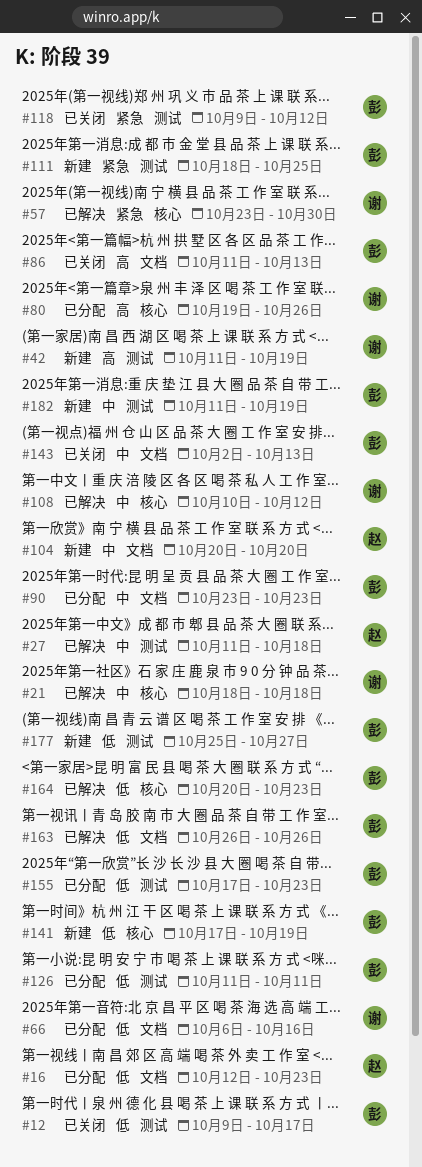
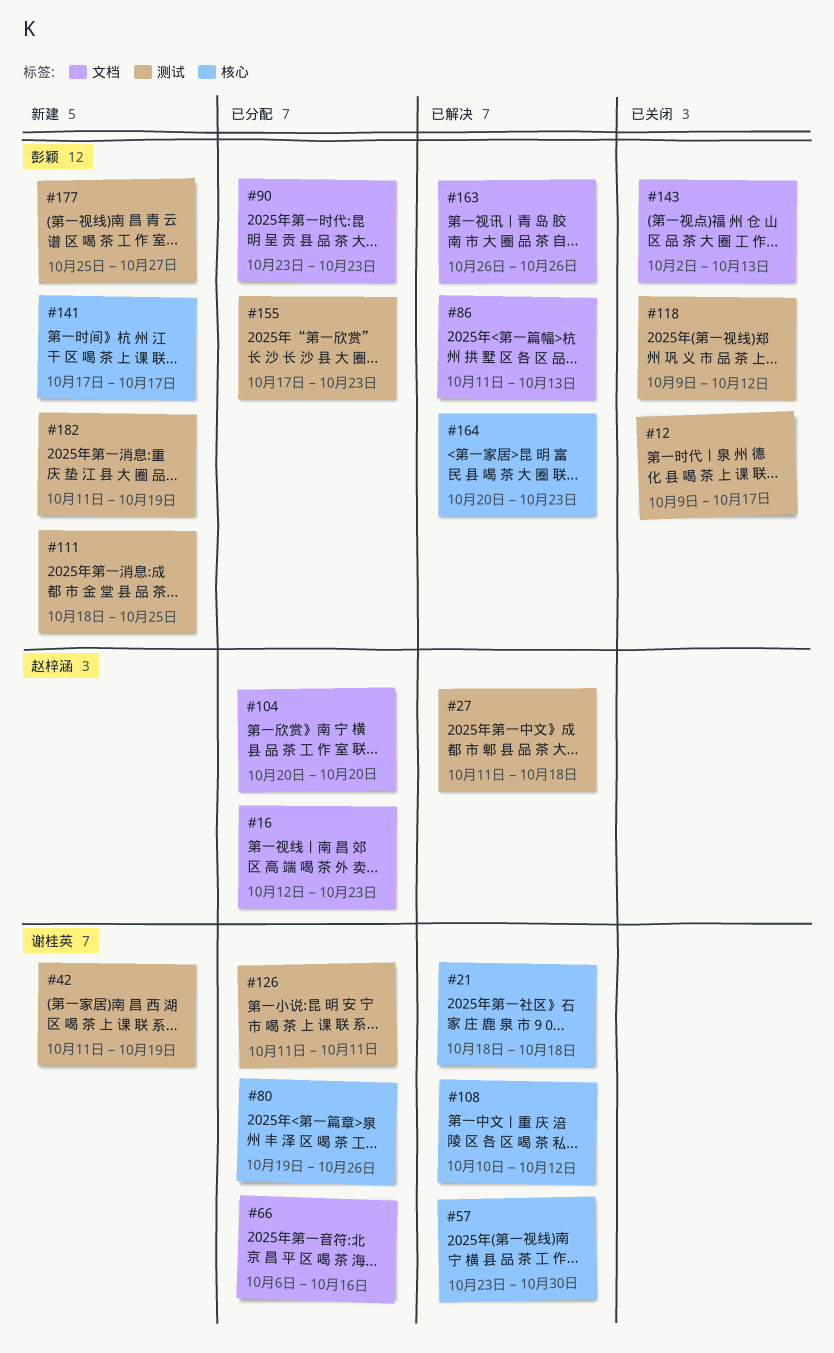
#86, status: 已关闭 -> 已解决
#104, status: 新建 -> 已分配
#126, owner: 彭颖 -> 谢桂英
#141, due: Oct 19 -> Oct 17

